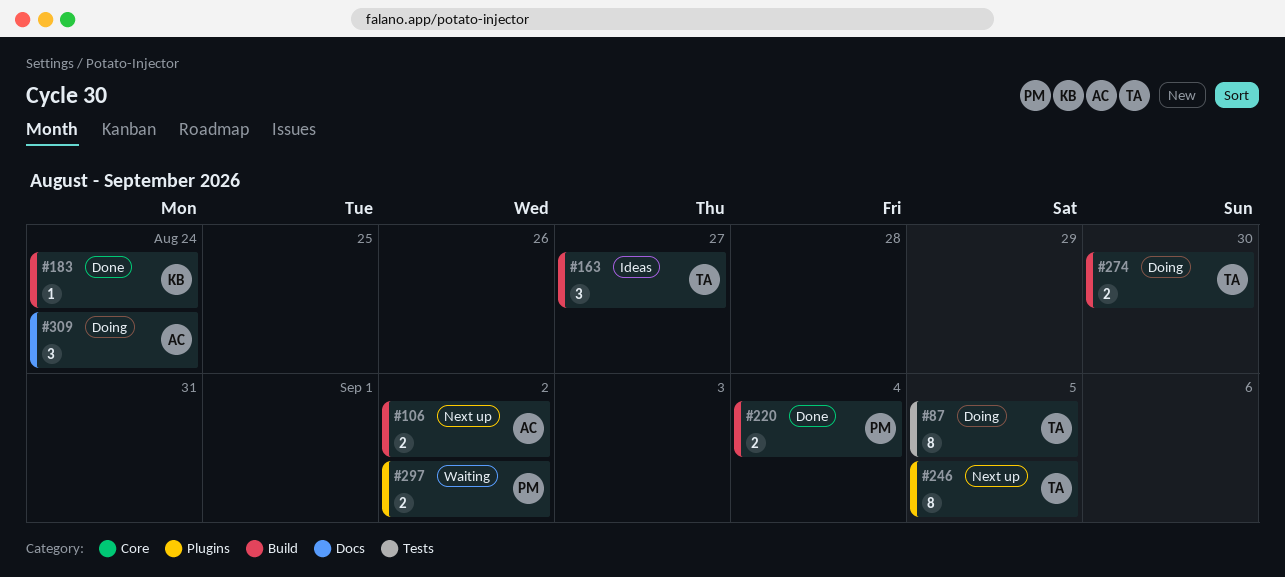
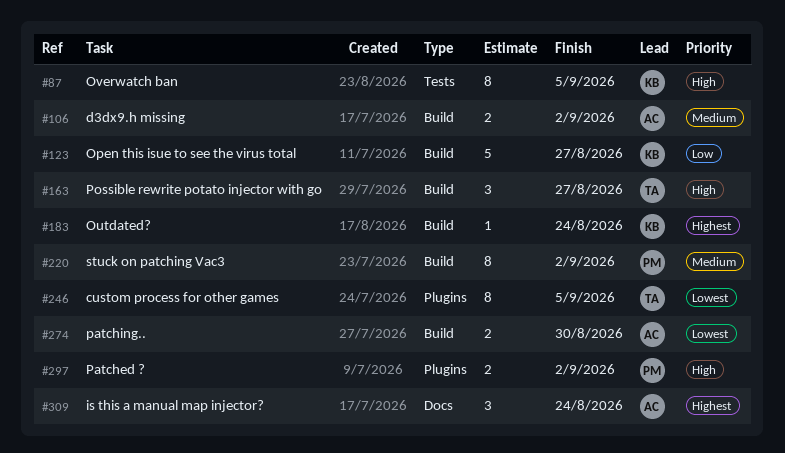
#87, owner: TA -> KB
#123: none -> present
#220, estimate: 2 -> 8
#220, due: Sep 4 -> Sep 2
#274, owner: TA -> AC

